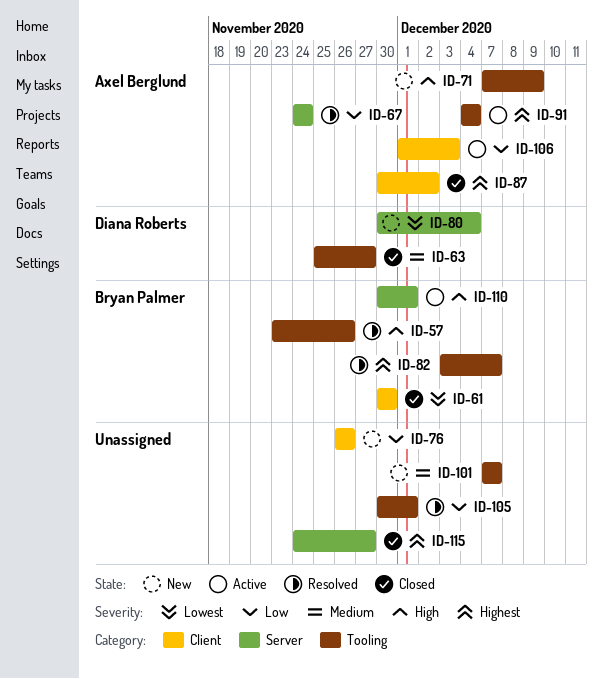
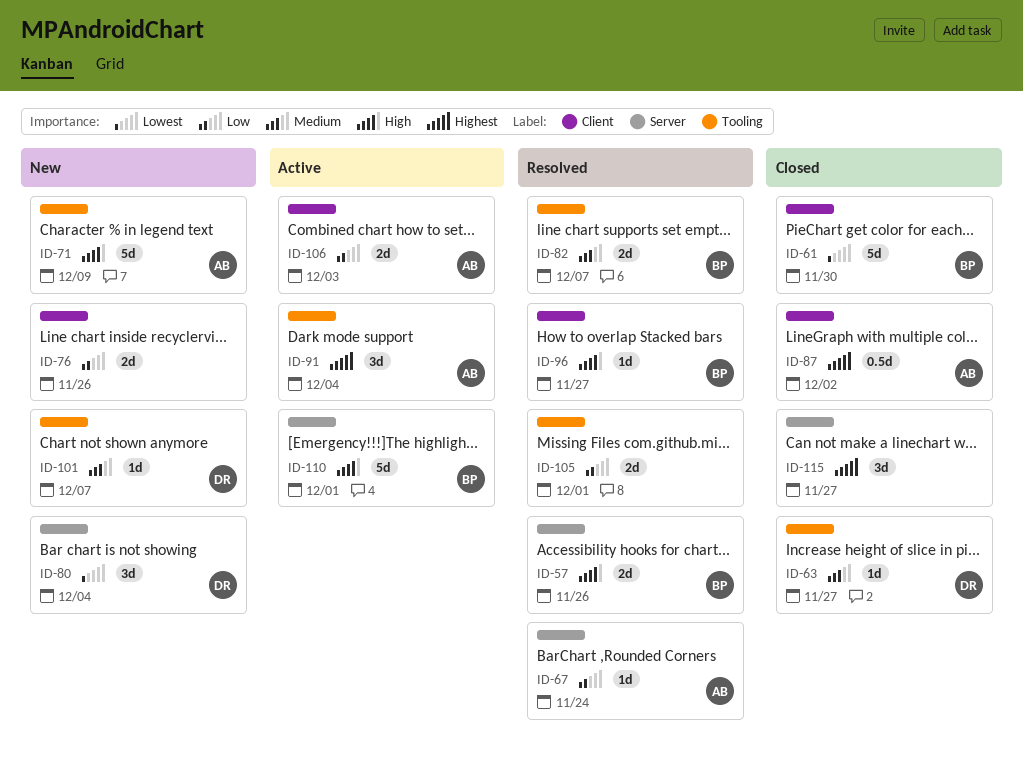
ID-57, label: Tooling -> Server
ID-82, priority: Highest -> Medium
ID-96: none -> present
ID-101, owner: none -> Diana Roberts

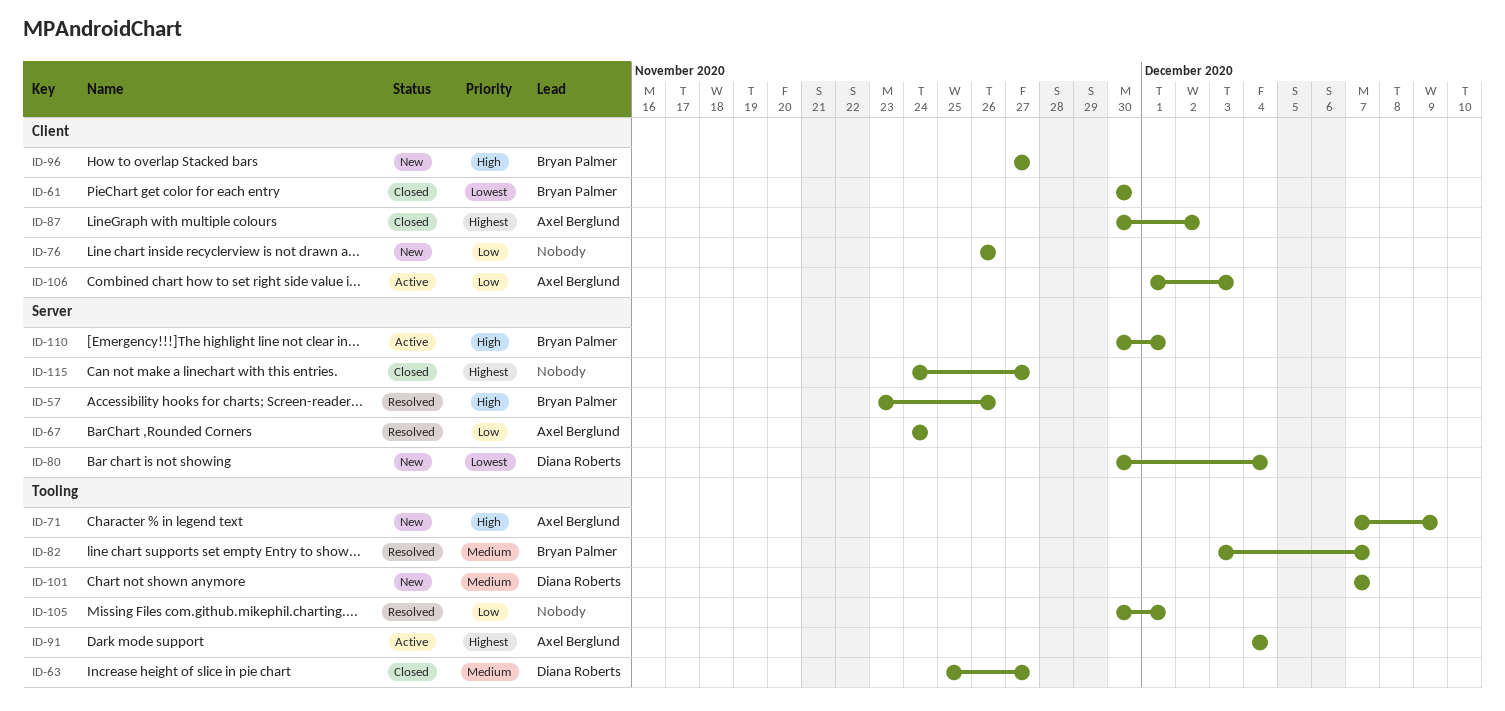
ID-96, status: Resolved -> New

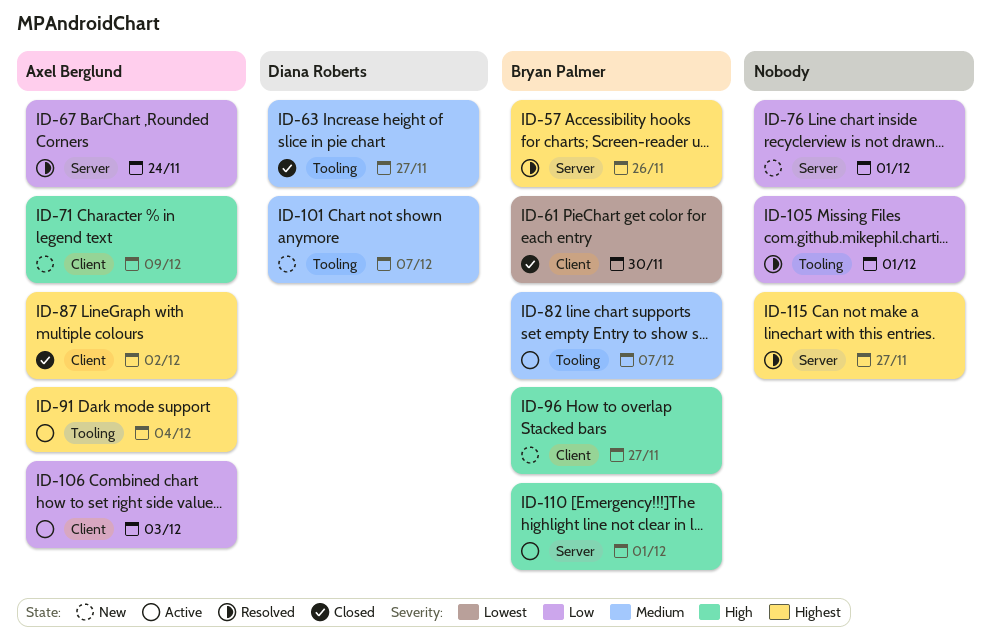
ID-57, priority: High -> Highest
ID-71, label: Tooling -> Client
ID-76, label: Client -> Server
ID-76, due: Nov 26 -> Dec 1
ID-80: present -> none
ID-82, status: Resolved -> Active
ID-115, status: Closed -> Resolved

